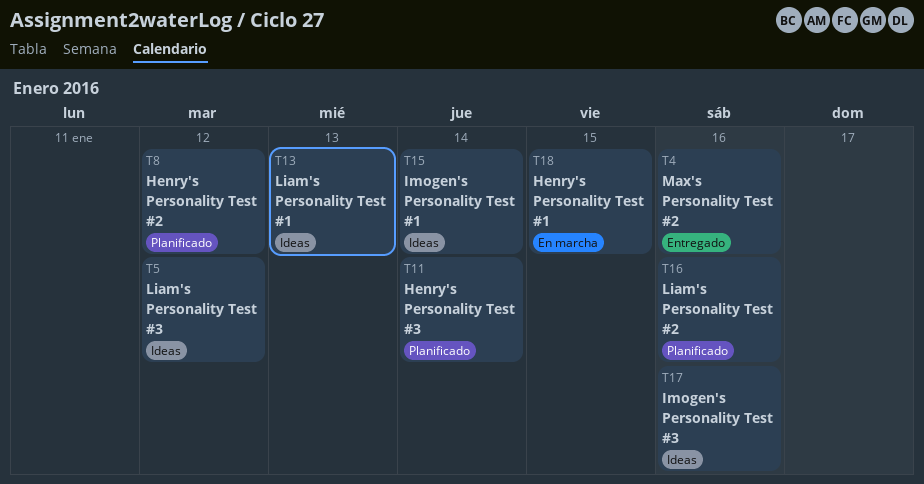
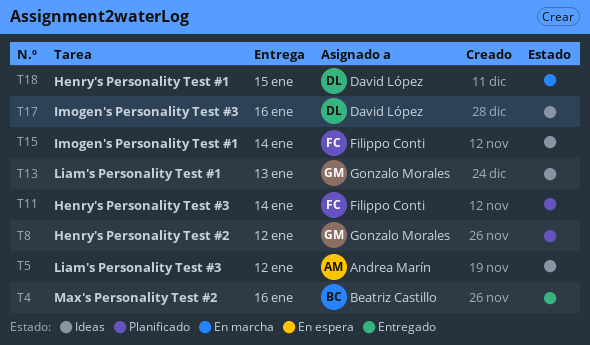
T16: present -> none

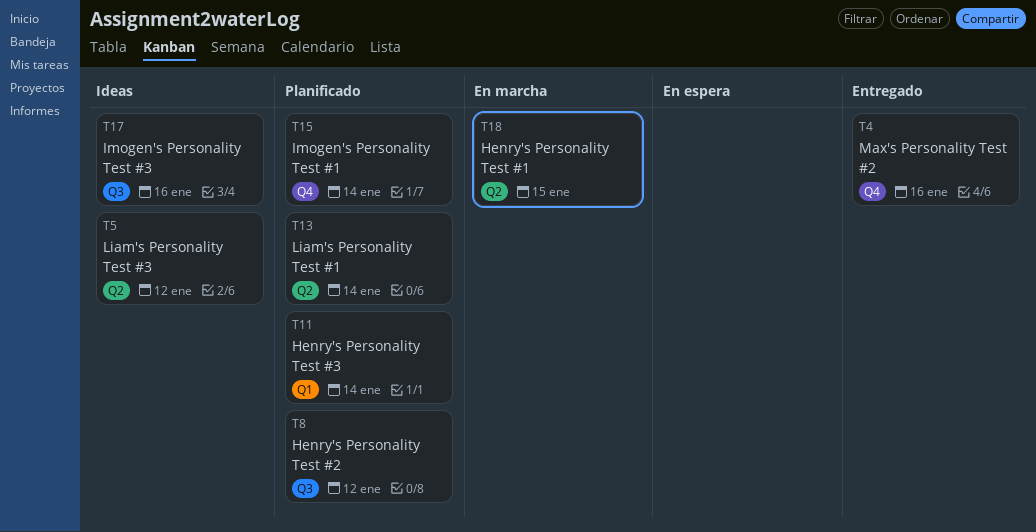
T13, status: Ideas -> Planificado
T13, due: Jan 13 -> Jan 14
T15, status: Ideas -> Planificado

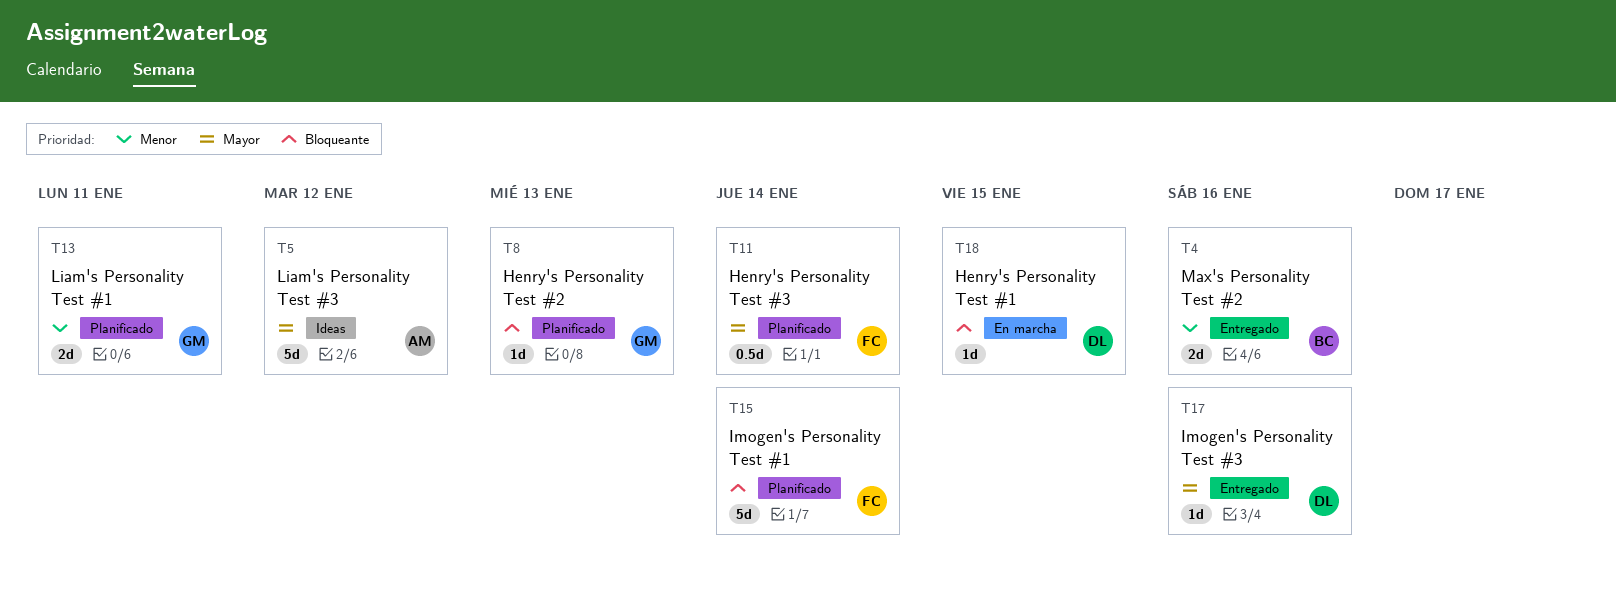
T8, due: Jan 12 -> Jan 13
T13, due: Jan 14 -> Jan 11
T17, status: Ideas -> Entregado

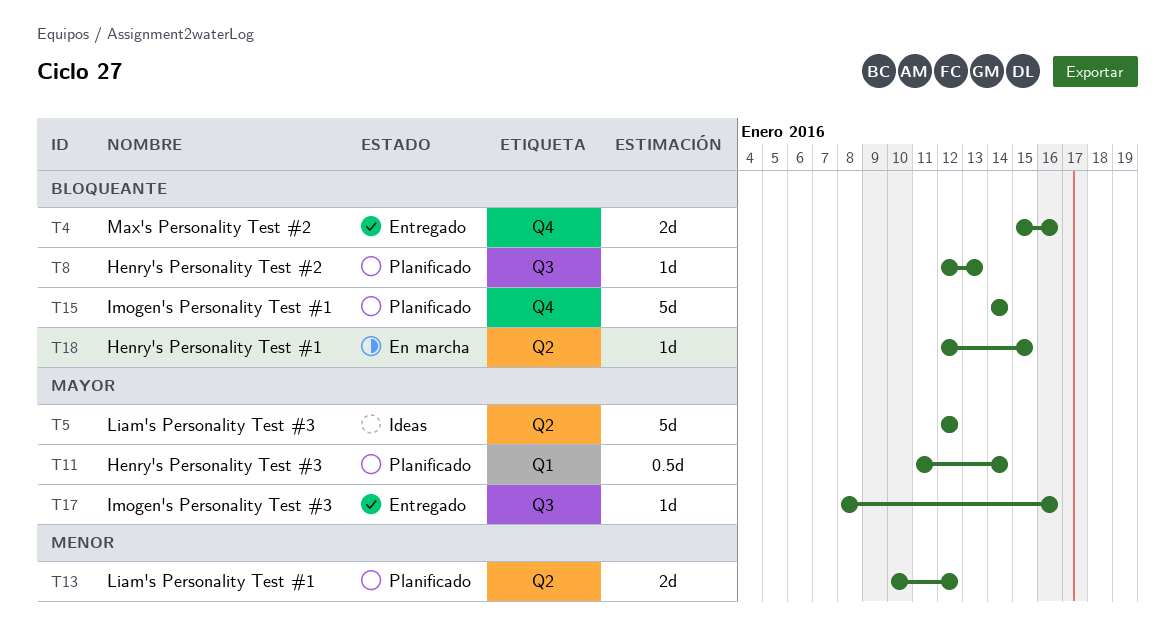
T4, priority: Menor -> Bloqueante
T13, due: Jan 11 -> Jan 12

